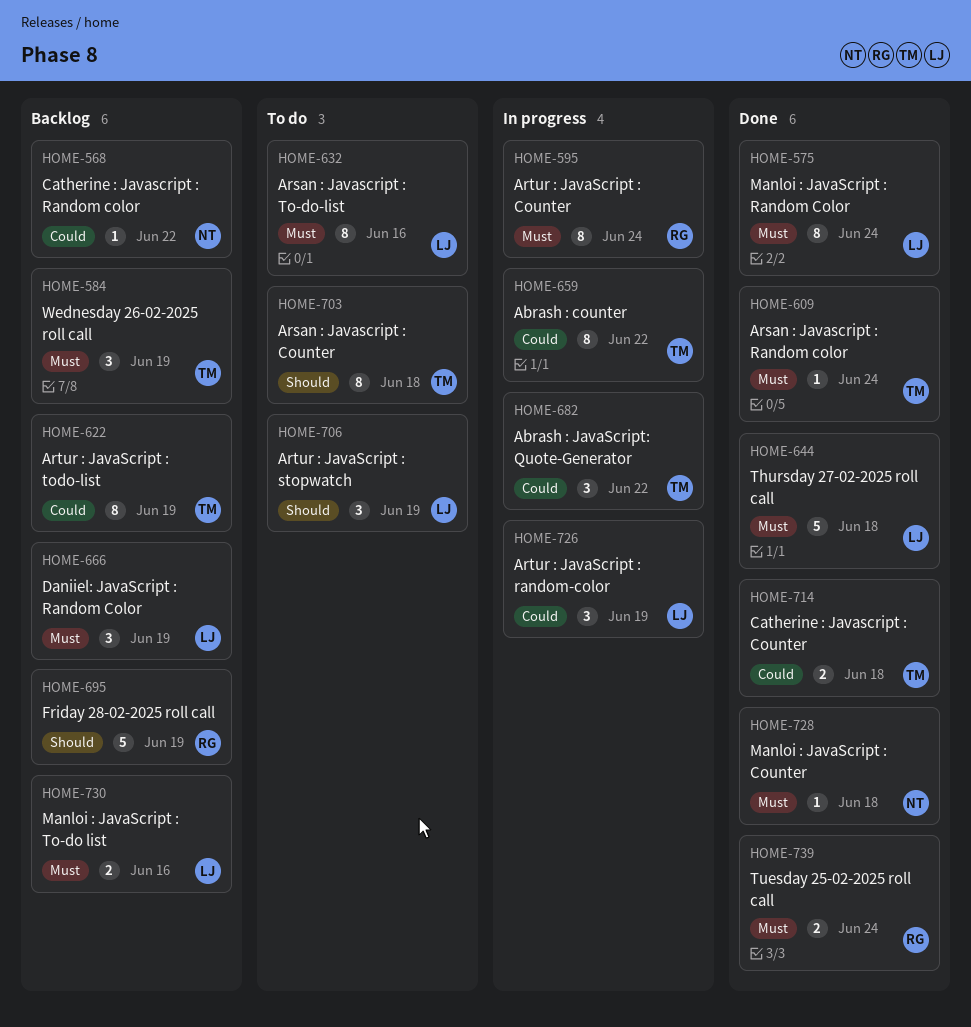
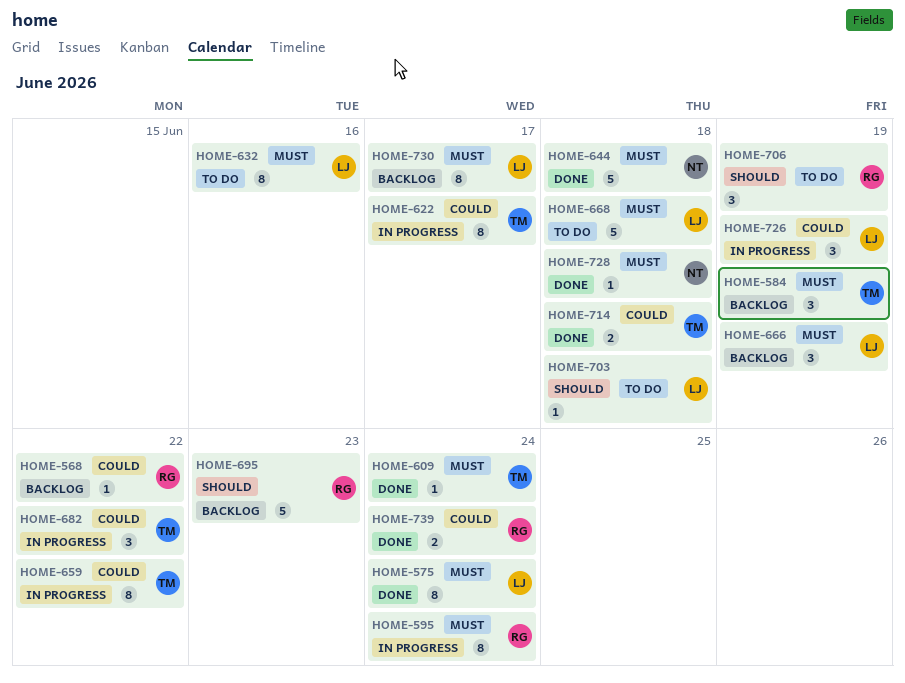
HOME-568, owner: NT -> RG
HOME-622, status: Backlog -> In progress
HOME-622, due: Jun 19 -> Jun 17
HOME-644, owner: LJ -> NT
HOME-668: none -> present
HOME-695, due: Jun 19 -> Jun 23
HOME-703, owner: TM -> LJ
HOME-703, estimate: 8 -> 1
HOME-706, owner: LJ -> RG
HOME-730, estimate: 2 -> 8
HOME-730, due: Jun 16 -> Jun 17
HOME-739, priority: Must -> Could

